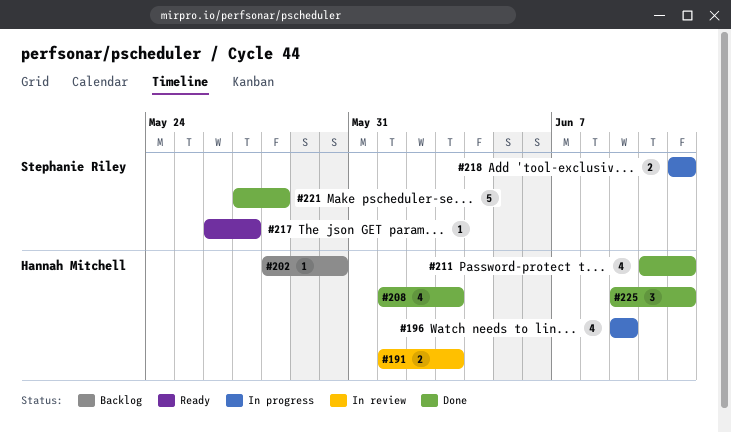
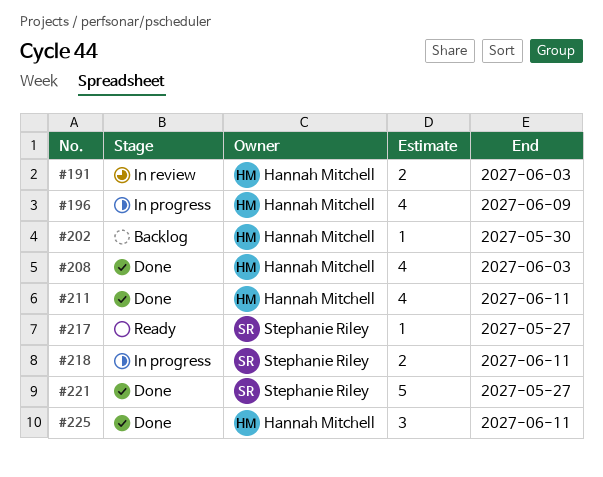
#221, due: May 28 -> May 27

